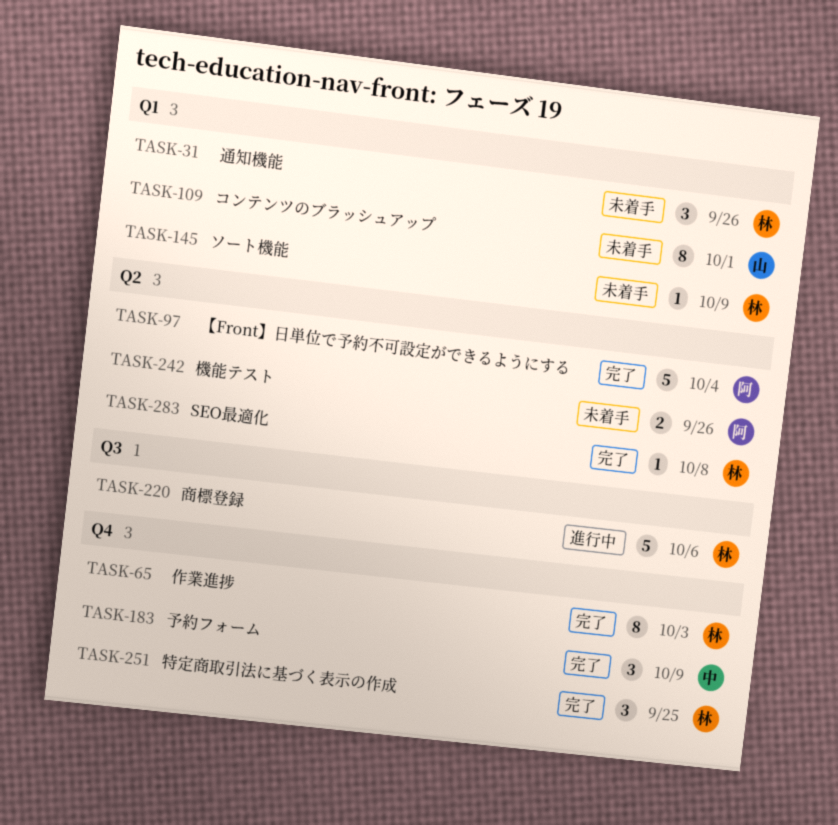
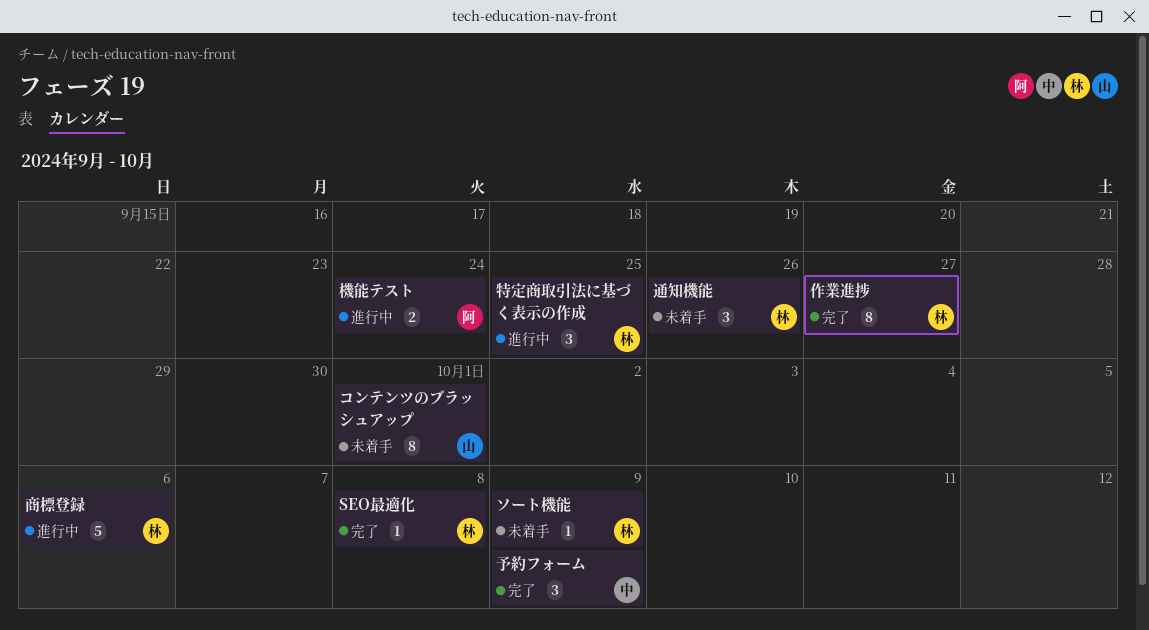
【Front】日単位で予約不可設定ができるようにする: present -> none
作業進捗, due: Oct 3 -> Sep 27
機能テスト, status: 未着手 -> 進行中
機能テスト, due: Sep 26 -> Sep 24
特定商取引法に基づく表示の作成, status: 完了 -> 進行中

